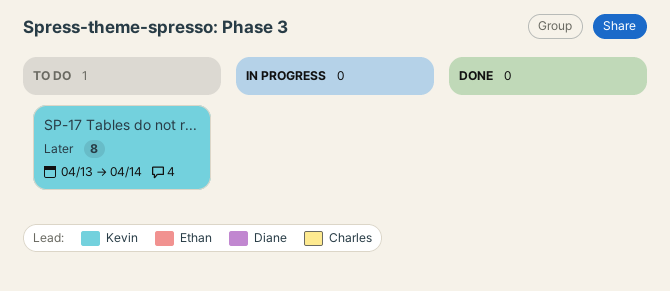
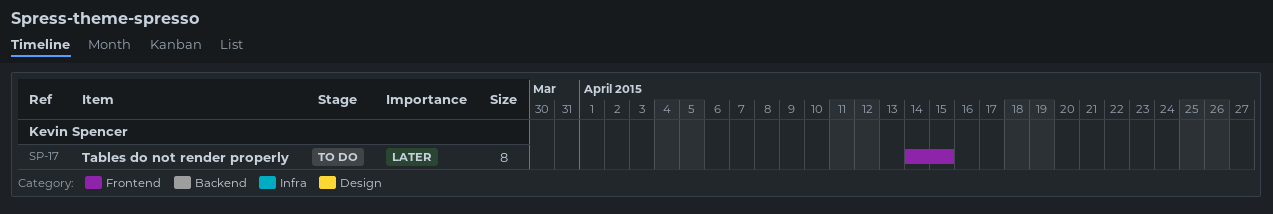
SP-17, start: Apr 13 -> Apr 14
SP-17, due: Apr 14 -> Apr 15

